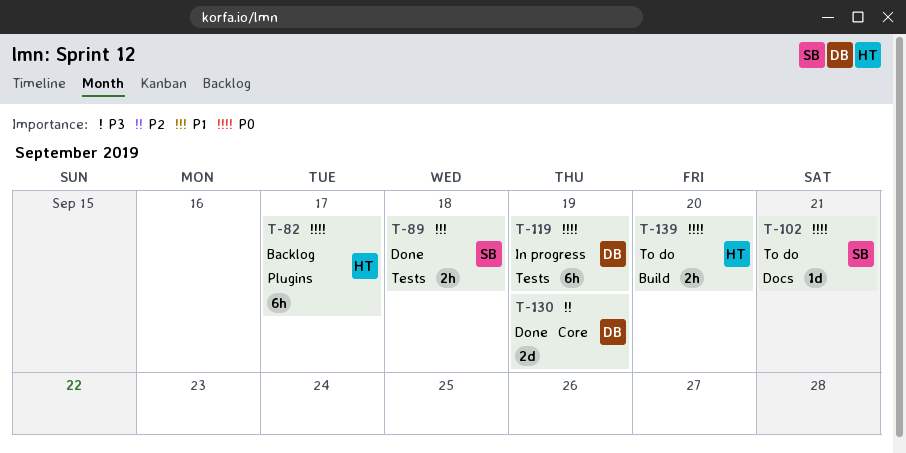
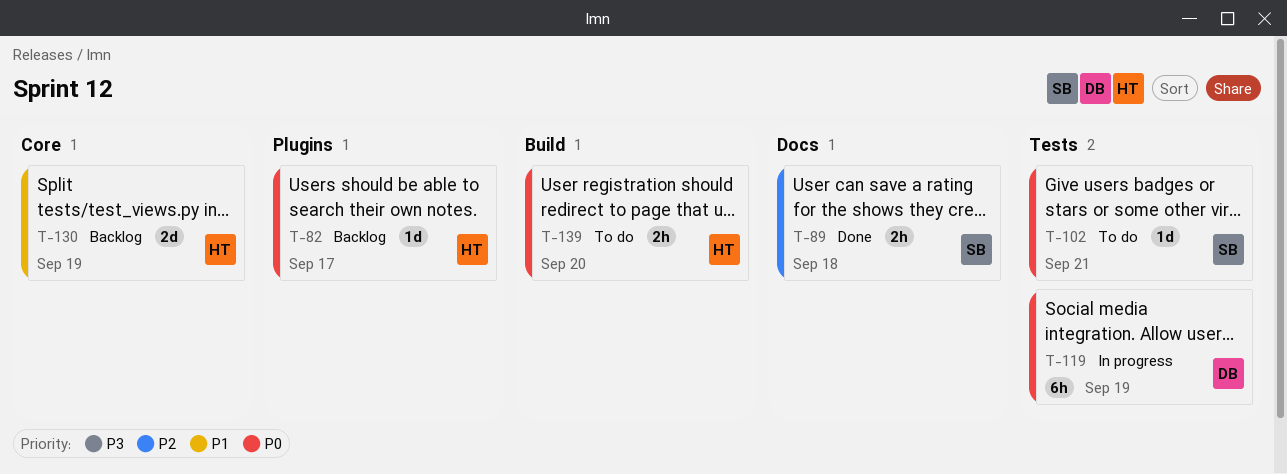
T-82, estimate: 6h -> 1d
T-89, priority: P1 -> P2
T-89, label: Tests -> Docs
T-102, label: Docs -> Tests
T-130, status: Done -> Backlog
T-130, owner: DB -> HT
T-130, priority: P2 -> P1

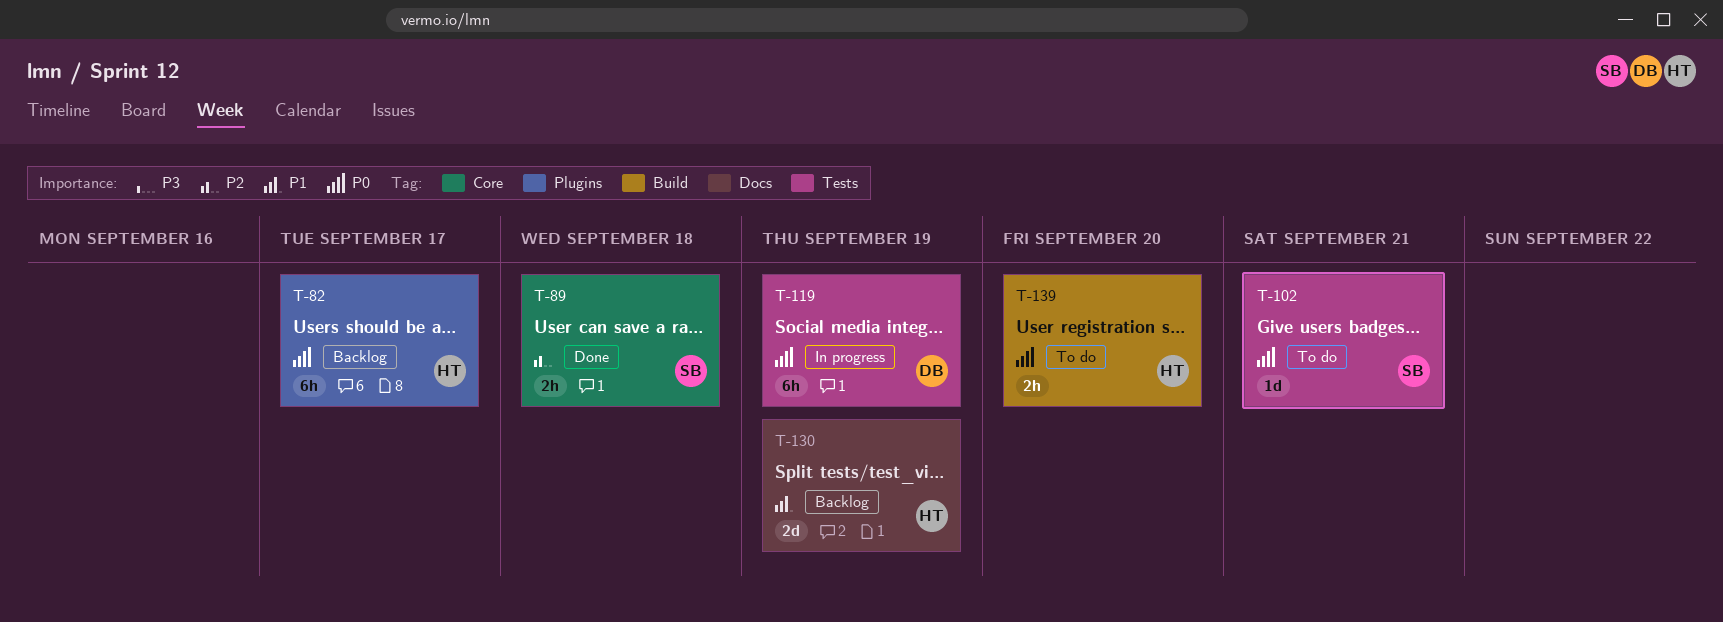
T-82, estimate: 1d -> 6h
T-89, label: Docs -> Core
T-130, label: Core -> Docs

